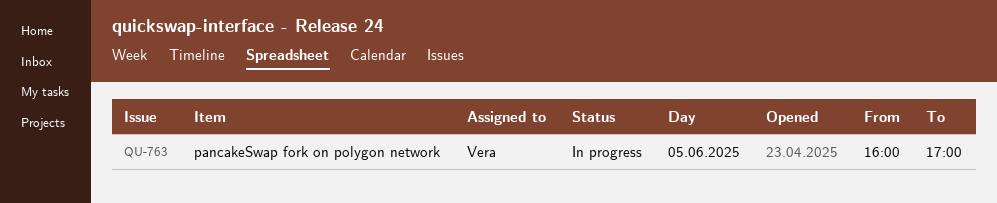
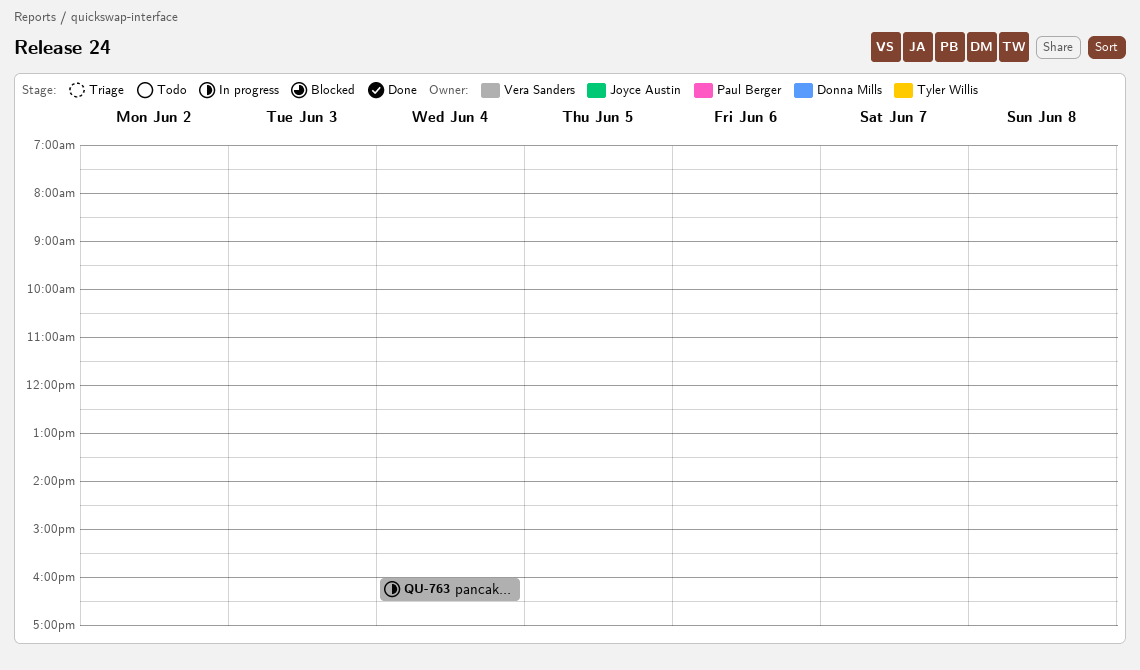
QU-763, day: Jun 5 -> Jun 4
QU-763, ends: 17:00 -> 16:30

